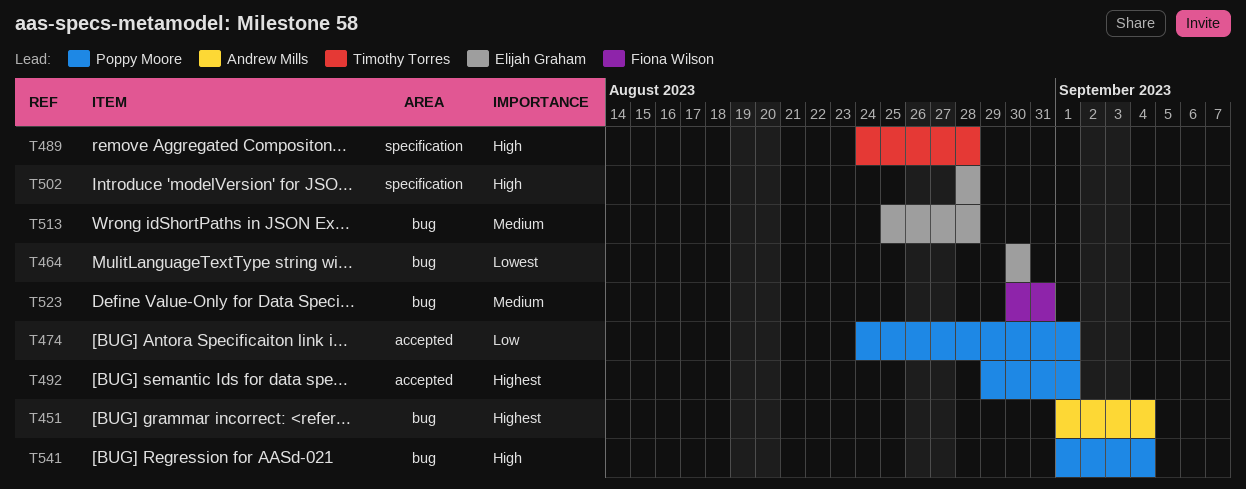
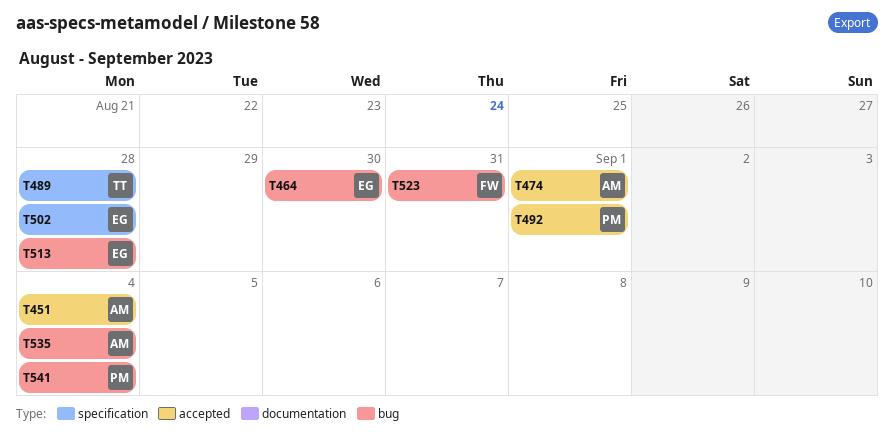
T451, label: bug -> accepted
T474, owner: Poppy Moore -> Andrew Mills
T535: none -> present

